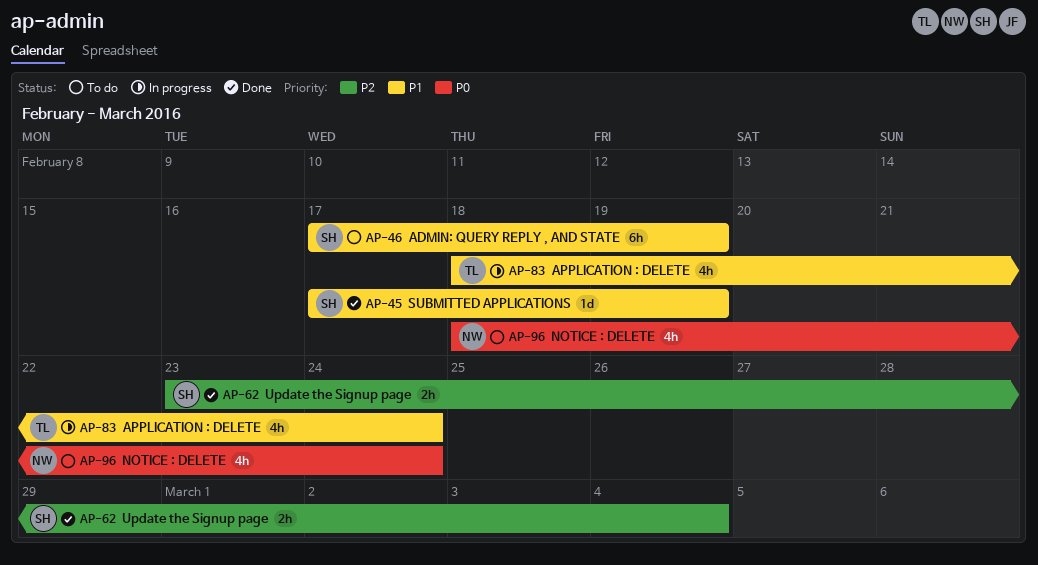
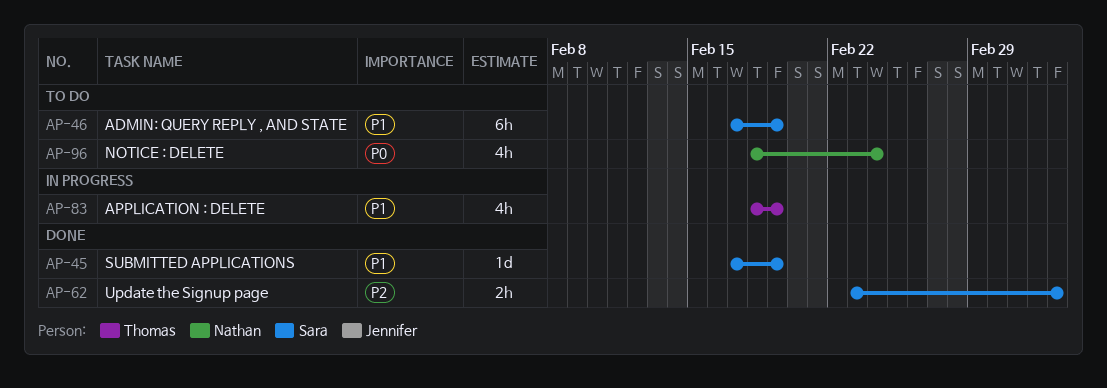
AP-83, due: Feb 24 -> Feb 19

